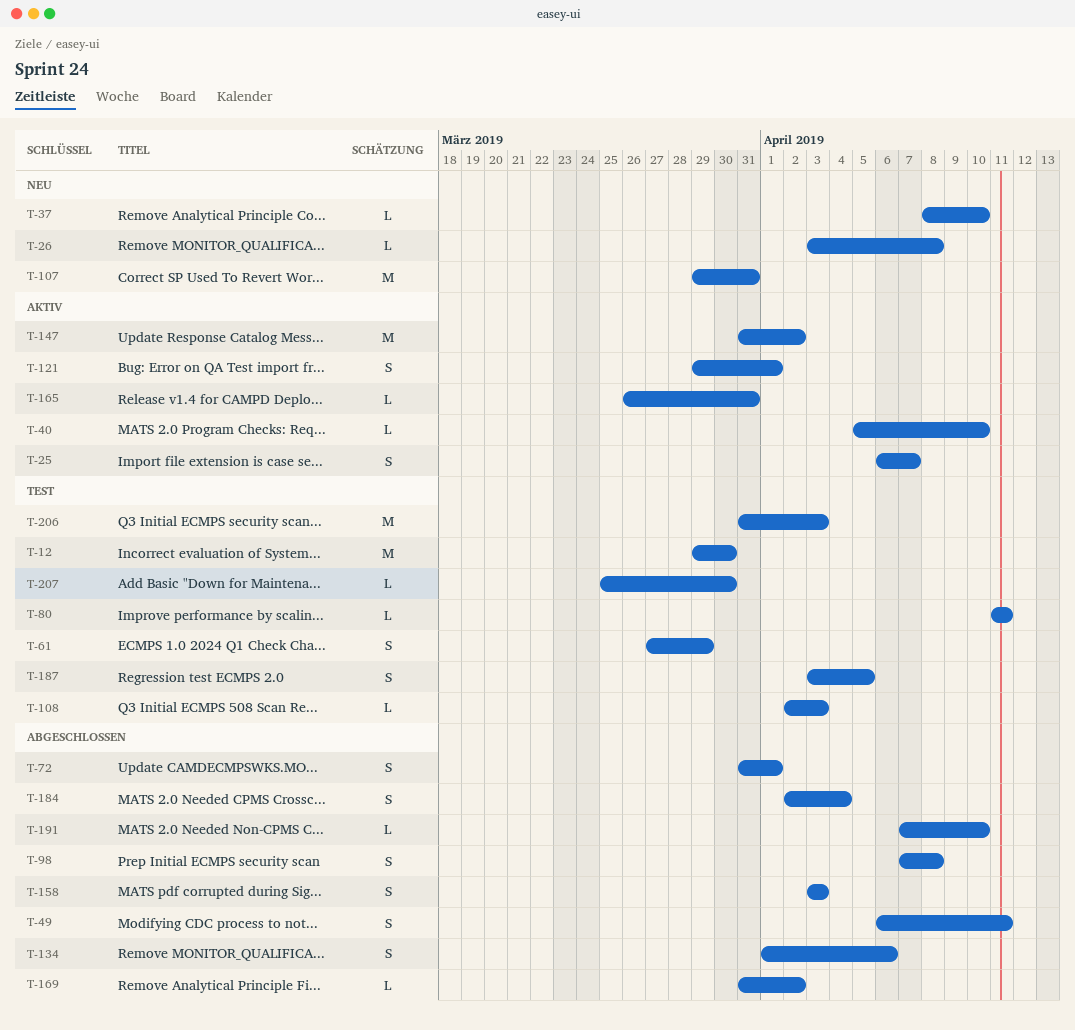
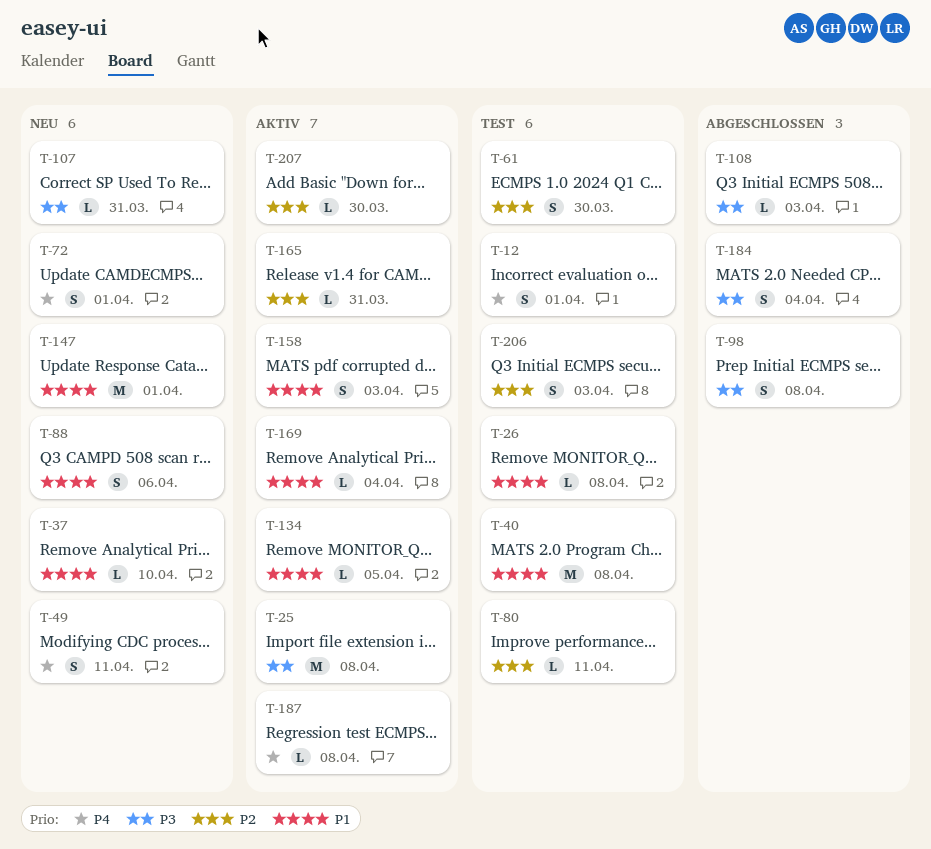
T-12, estimate: M -> S
T-12, due: Mar 30 -> Apr 1
T-25, estimate: S -> M
T-25, due: Apr 7 -> Apr 8
T-26, status: Neu -> Test
T-40, status: Aktiv -> Test
T-40, estimate: L -> M
T-40, due: Apr 10 -> Apr 8
T-49, status: Abgeschlossen -> Neu
T-61, due: Mar 29 -> Mar 30
T-72, status: Abgeschlossen -> Neu
T-88: none -> present
T-107, estimate: M -> L
T-108, status: Test -> Abgeschlossen
T-121: present -> none
T-134, status: Abgeschlossen -> Aktiv
T-134, estimate: S -> L
T-134, due: Apr 6 -> Apr 5
T-147, status: Aktiv -> Neu
T-147, due: Apr 2 -> Apr 1
T-158, status: Abgeschlossen -> Aktiv
T-169, status: Abgeschlossen -> Aktiv
T-169, due: Apr 2 -> Apr 4
T-187, status: Test -> Aktiv
T-187, estimate: S -> L
T-187, due: Apr 5 -> Apr 8
T-191: present -> none
T-206, estimate: M -> S
T-207, status: Test -> Aktiv

